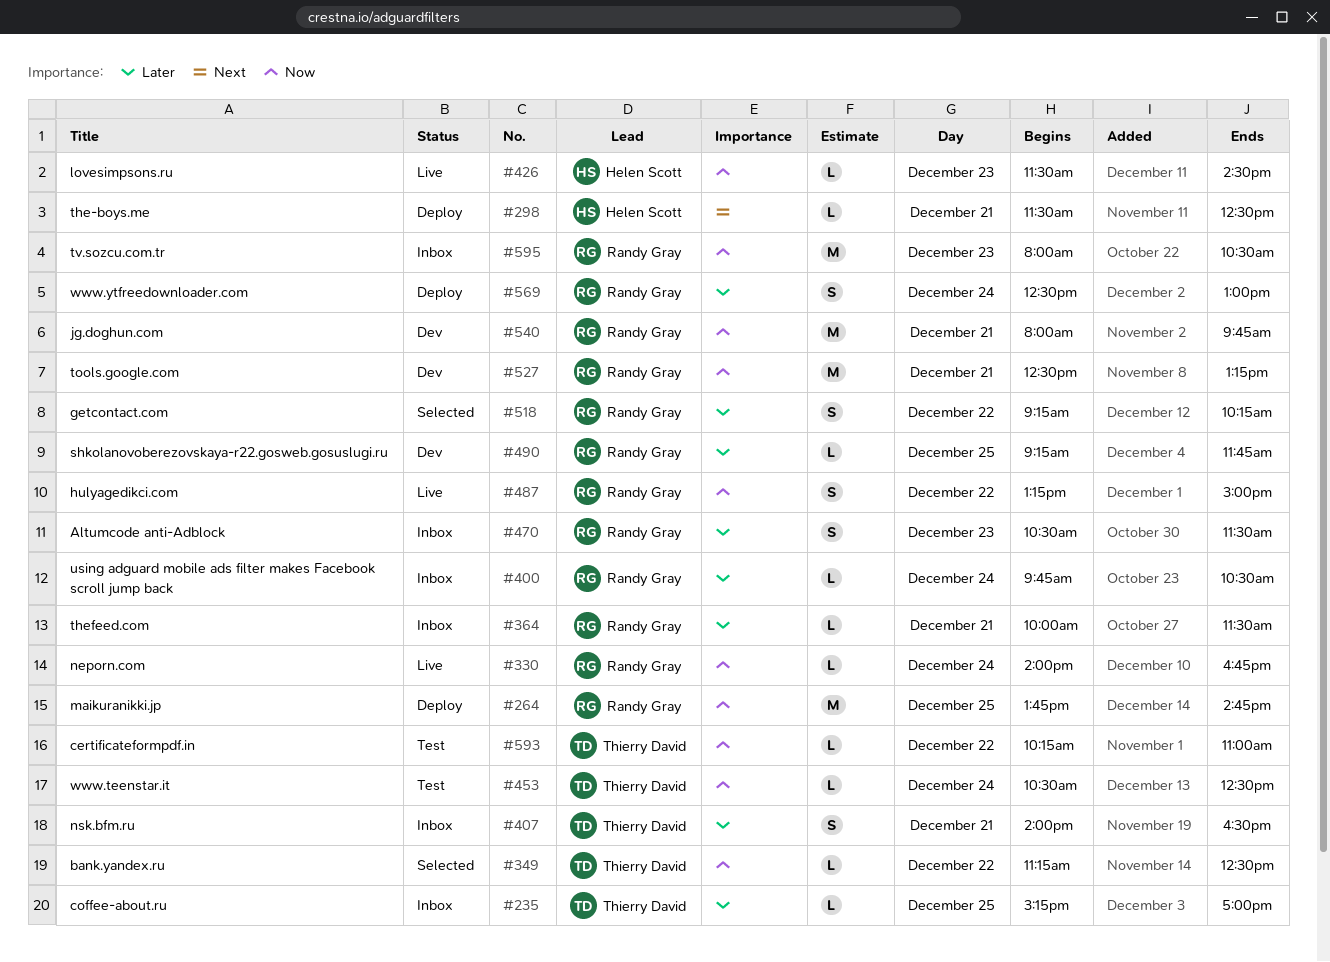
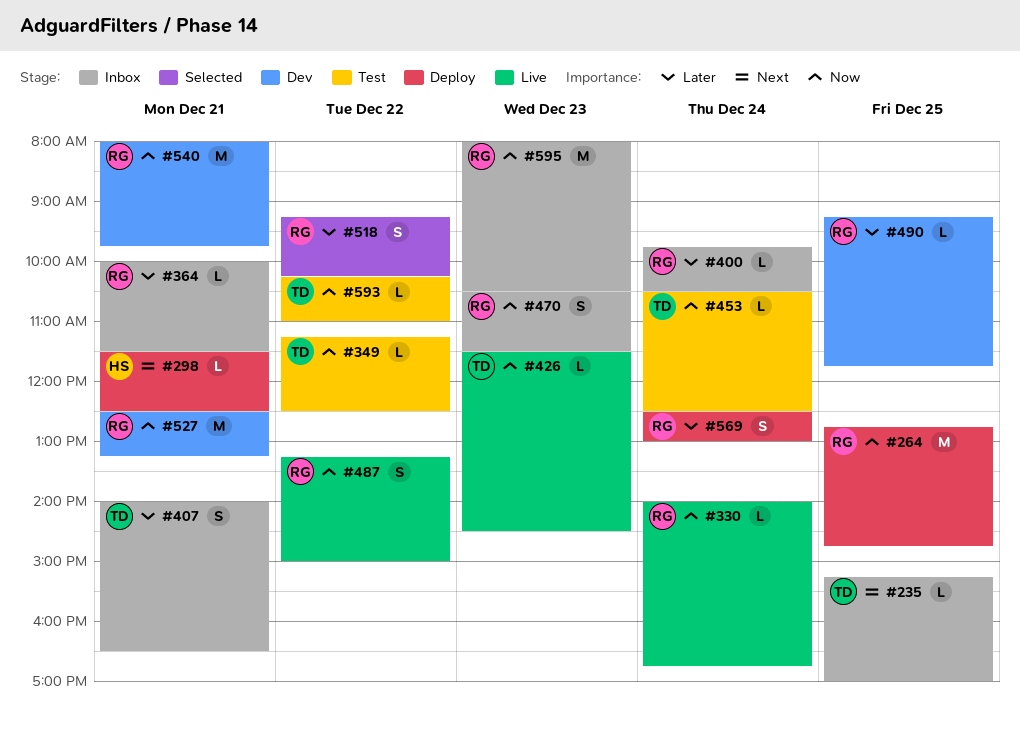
#235, priority: Later -> Next
#264, begins: 13:45 -> 12:45
#349, status: Selected -> Test
#426, owner: Helen Scott -> Thierry David
#470, priority: Later -> Now

